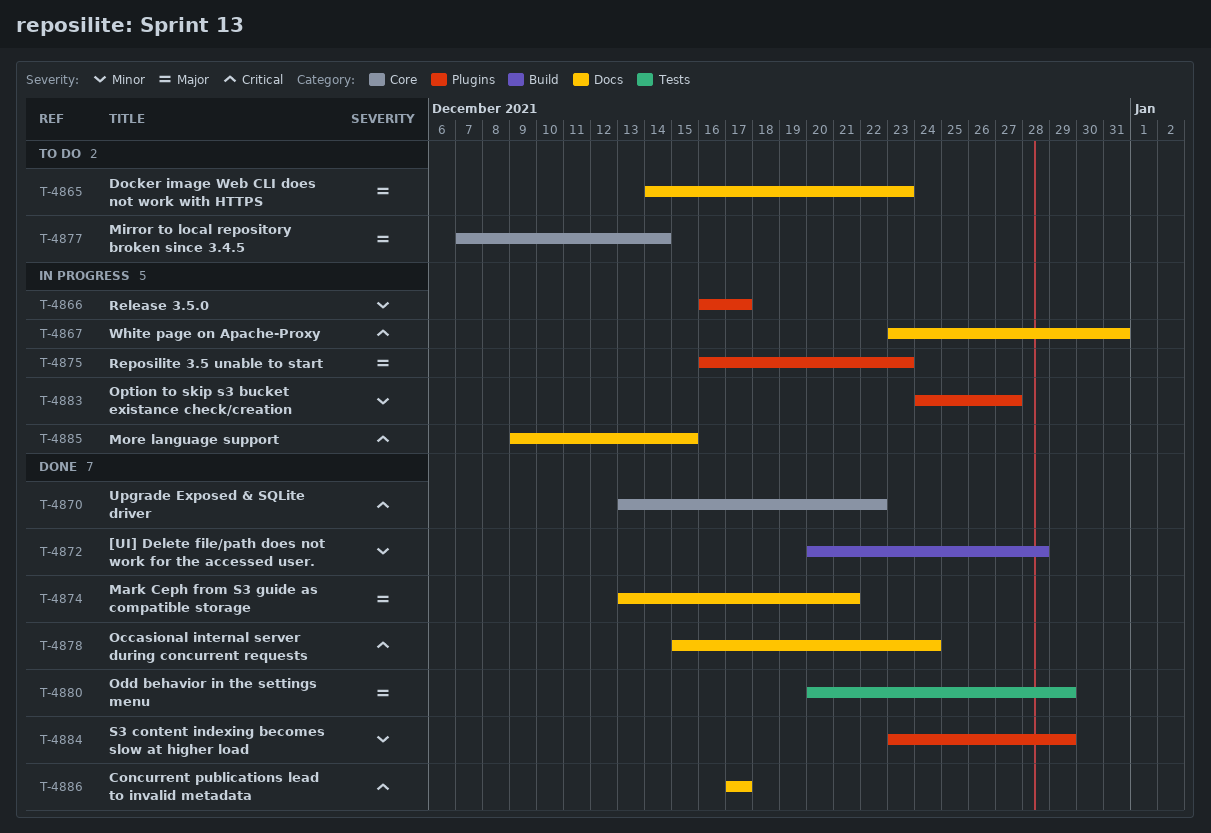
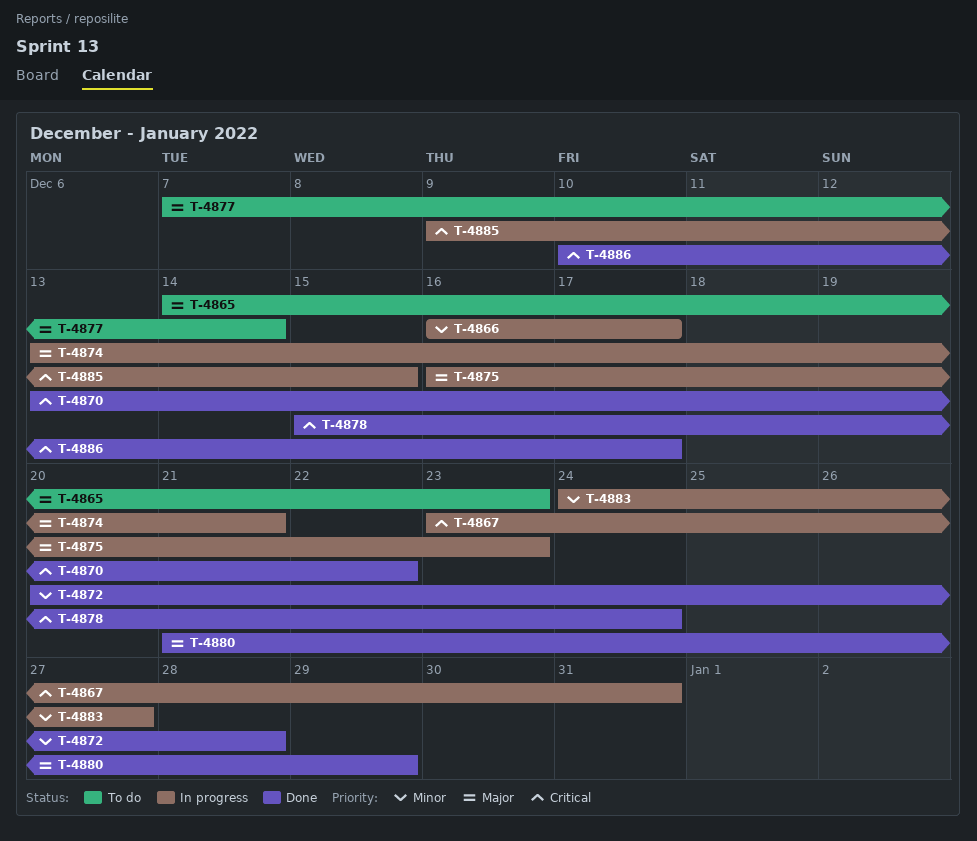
T-4874, status: Done -> In progress
T-4880, start: Dec 20 -> Dec 21
T-4884: present -> none
T-4886, start: Dec 17 -> Dec 10

